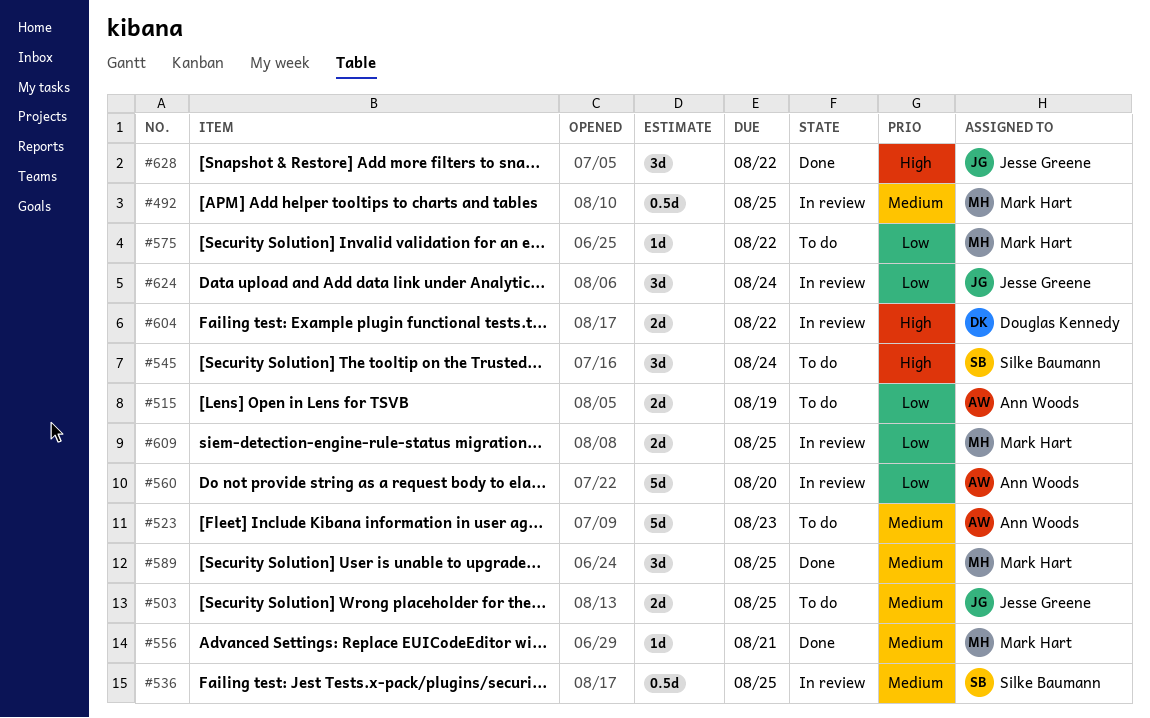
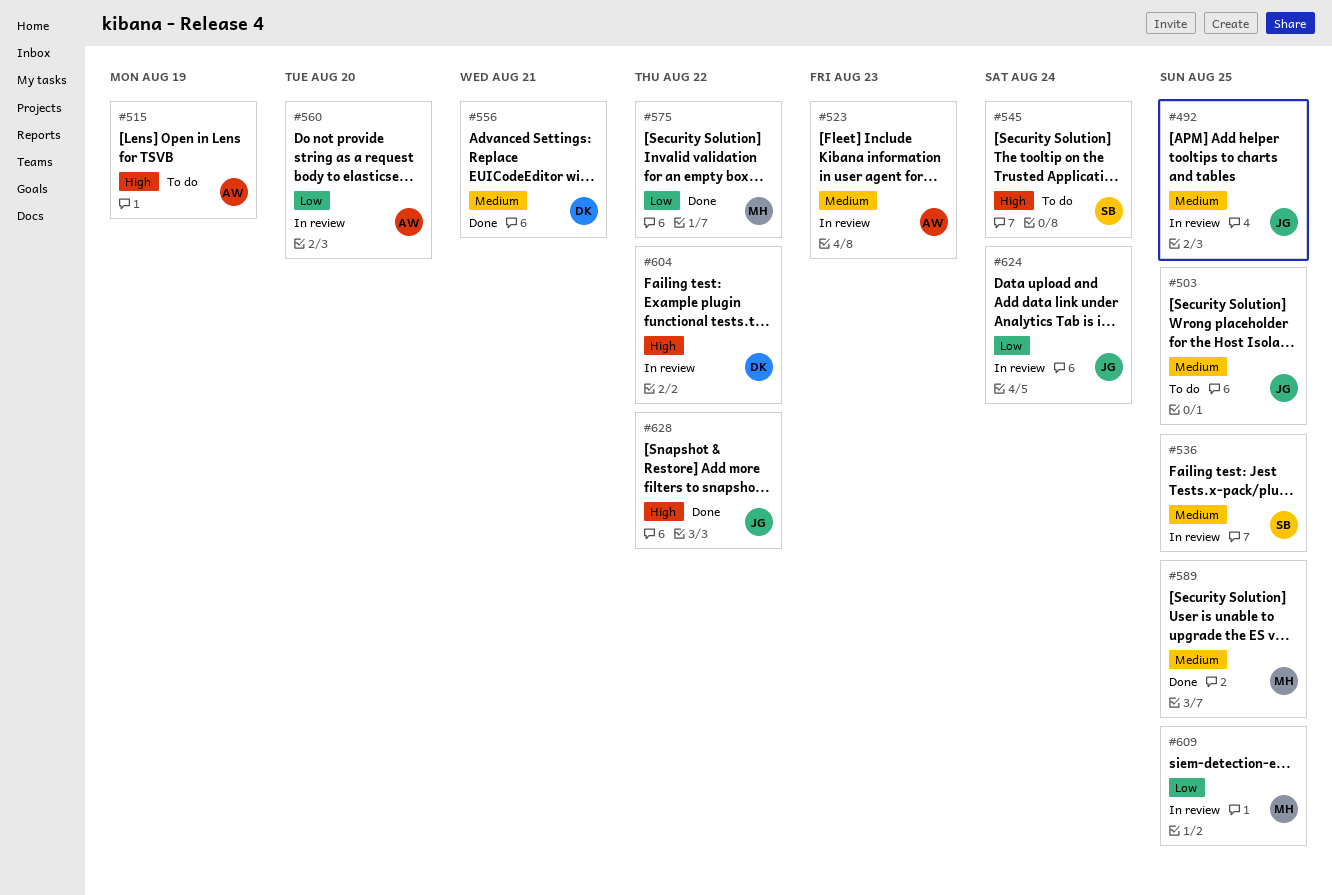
#492, owner: Mark Hart -> Jesse Greene
#515, priority: Low -> High
#523, status: To do -> In review
#556, owner: Mark Hart -> Douglas Kennedy
#575, status: To do -> Done

